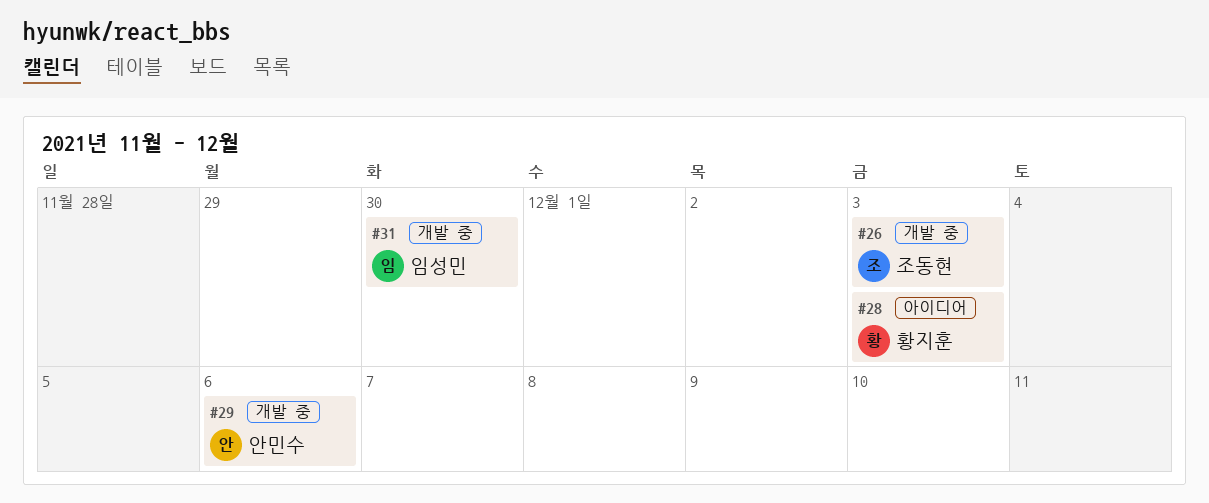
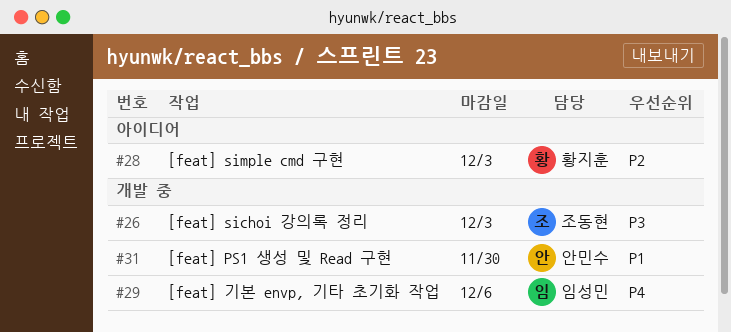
#29, owner: 안민수 -> 임성민
#31, owner: 임성민 -> 안민수

